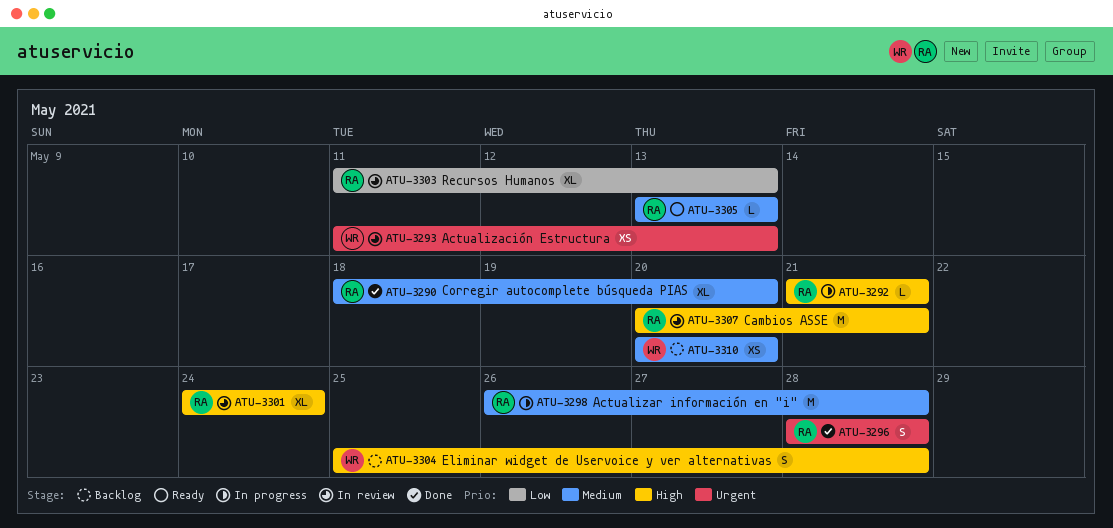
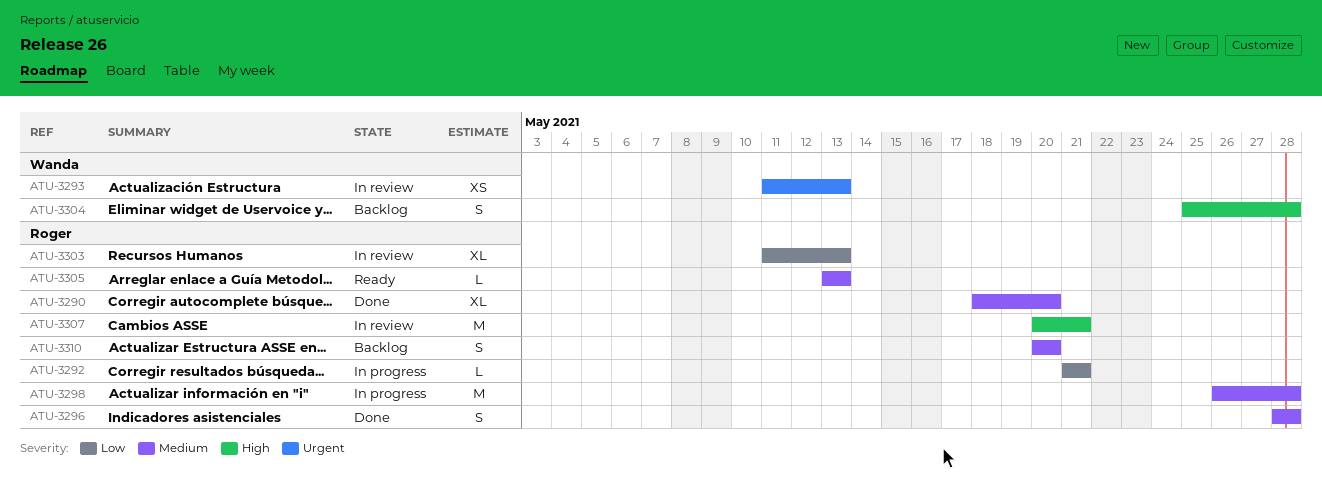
ATU-3292, priority: High -> Low
ATU-3296, priority: Urgent -> Medium
ATU-3301: present -> none
ATU-3310, owner: Wanda -> Roger
ATU-3310, estimate: XS -> S

